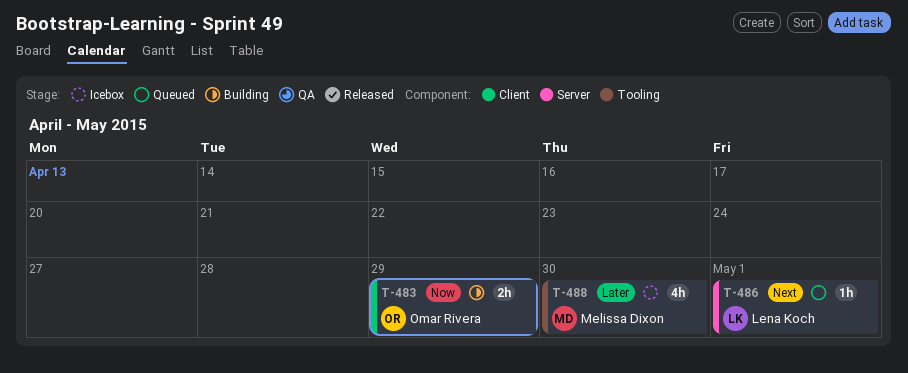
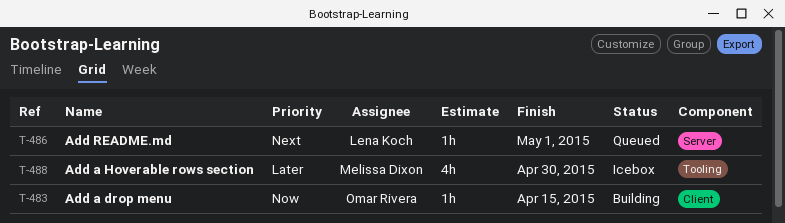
T-483, estimate: 2h -> 1h
T-483, due: Apr 29 -> Apr 15

